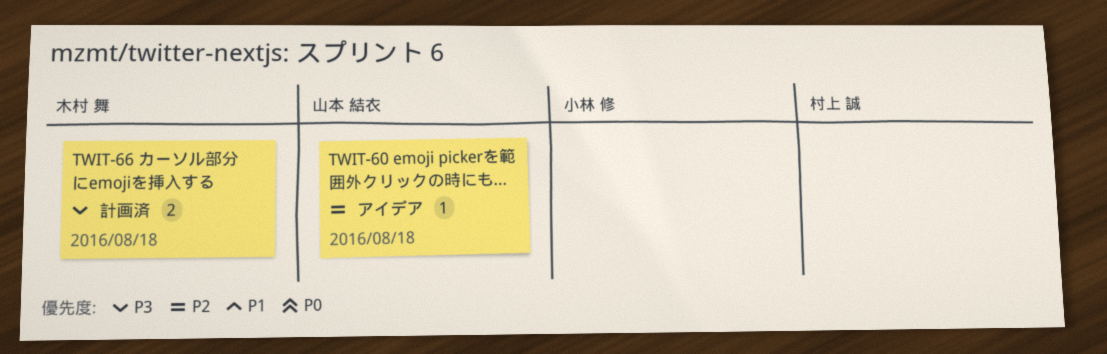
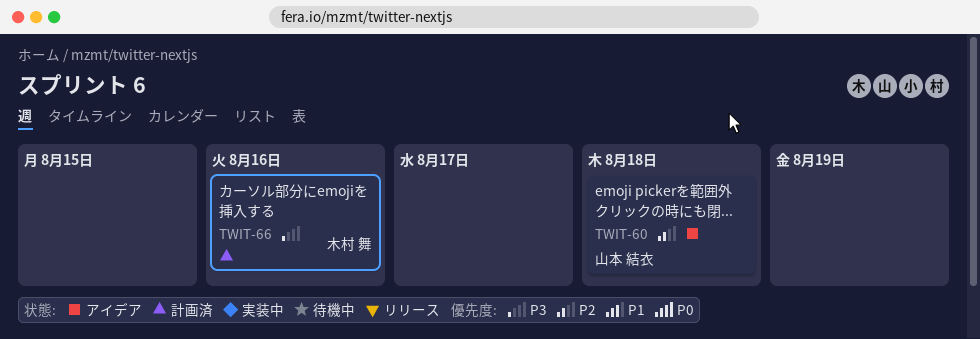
TWIT-66, due: Aug 18 -> Aug 16

